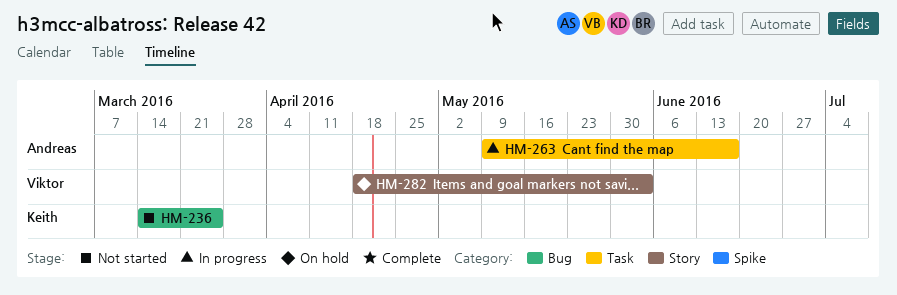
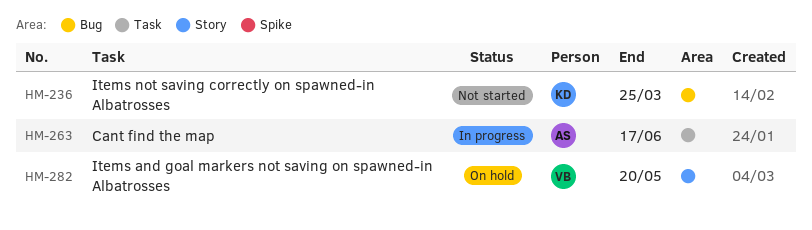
HM-282, due: Jun 3 -> May 20

